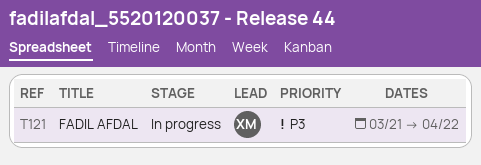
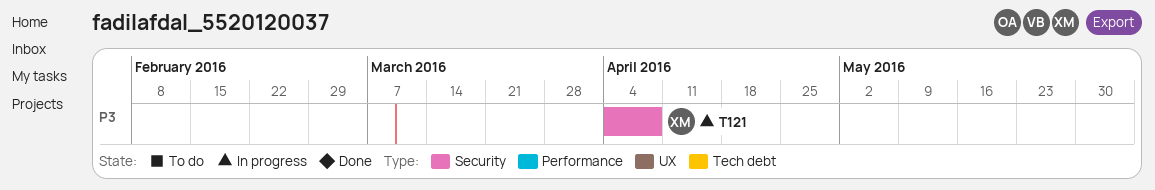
T121, start: Mar 21 -> Apr 4
T121, due: Apr 22 -> Apr 8

